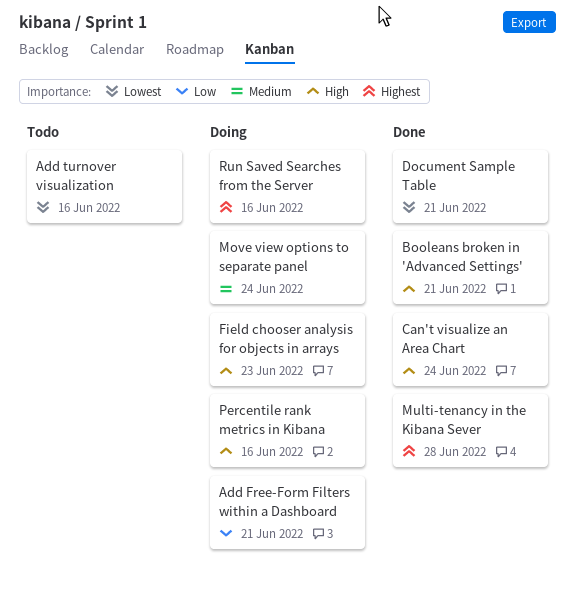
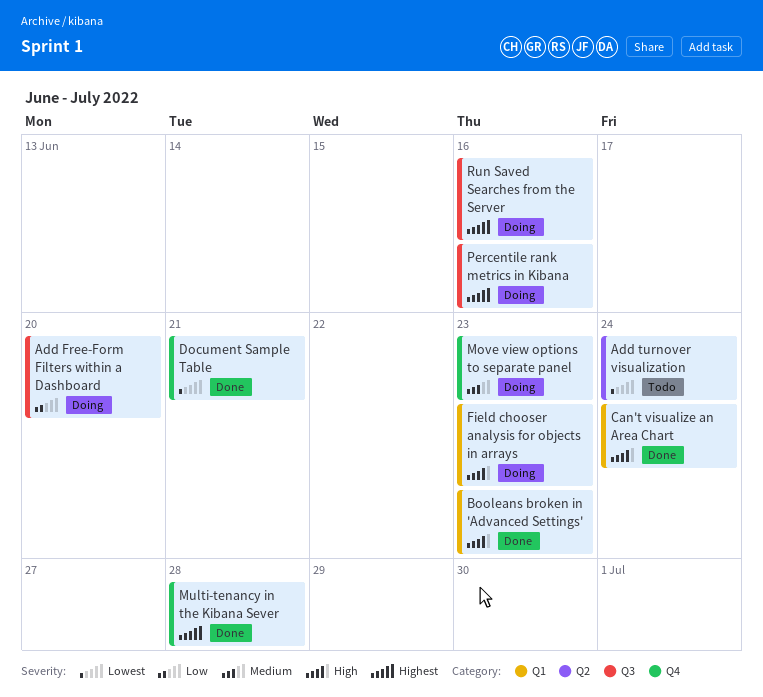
Add Free-Form Filters within a Dashboard, due: Jun 21 -> Jun 20
Add turnover visualization, due: Jun 16 -> Jun 24
Booleans broken in 'Advanced Settings', due: Jun 21 -> Jun 23
Move view options to separate panel, due: Jun 24 -> Jun 23
Percentile rank metrics in Kibana, priority: High -> Highest

